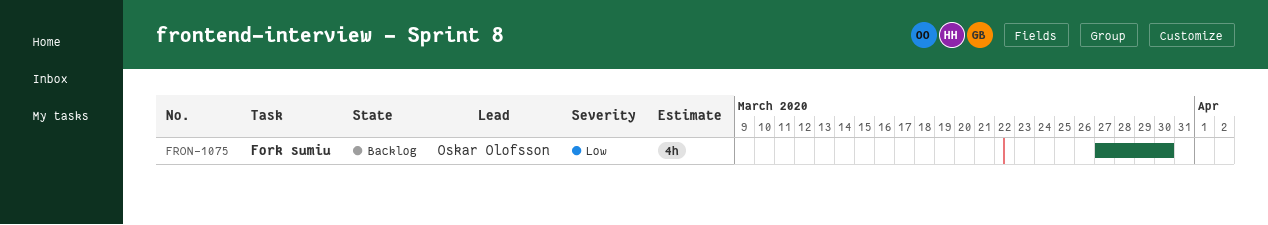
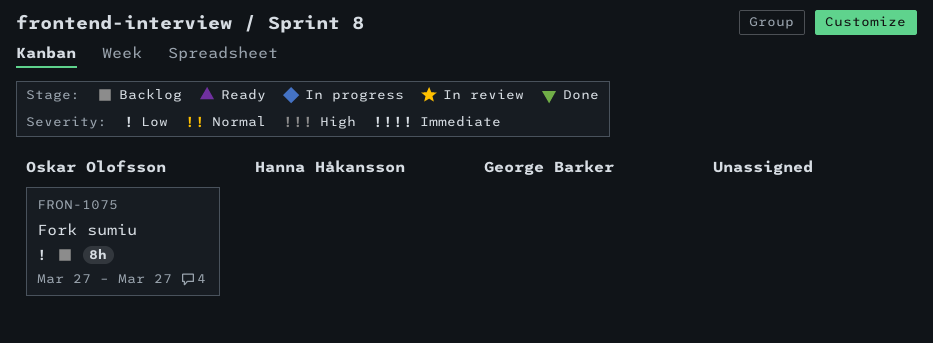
FRON-1075, estimate: 4h -> 8h
FRON-1075, due: Mar 30 -> Mar 27

